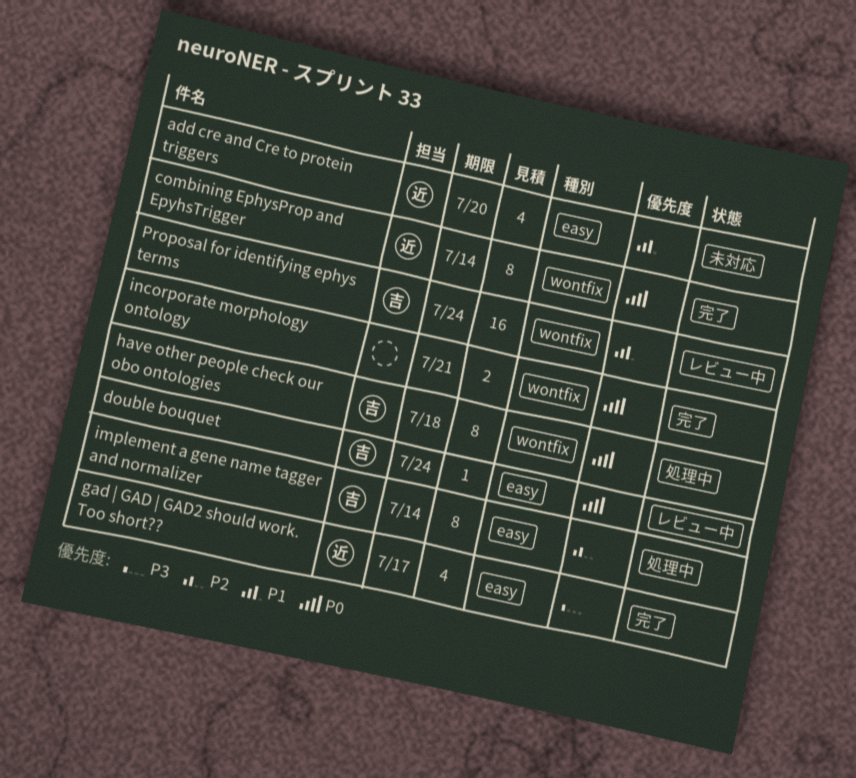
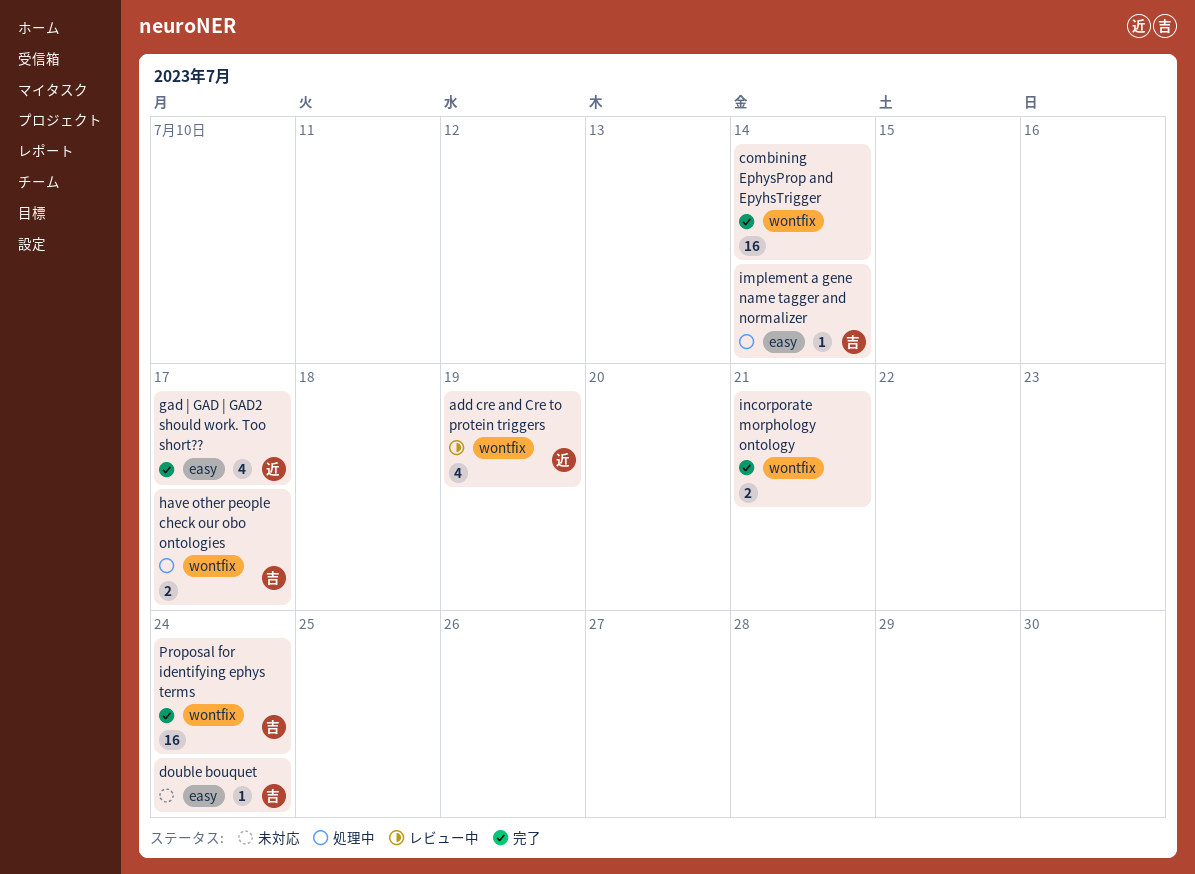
add cre and Cre to protein triggers, status: 未対応 -> レビュー中
add cre and Cre to protein triggers, label: easy -> wontfix
add cre and Cre to protein triggers, due: Jul 20 -> Jul 19
combining EphysProp and EpyhsTrigger, owner: 近 -> none
combining EphysProp and EpyhsTrigger, estimate: 8 -> 16
double bouquet, status: レビュー中 -> 未対応
have other people check our obo ontologies, estimate: 8 -> 2
have other people check our obo ontologies, due: Jul 18 -> Jul 17
implement a gene name tagger and normalizer, estimate: 8 -> 1
Proposal for identifying ephys terms, status: レビュー中 -> 完了

